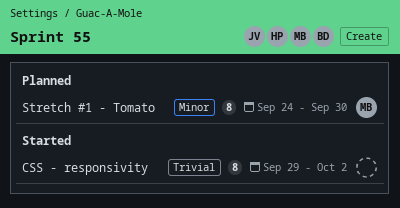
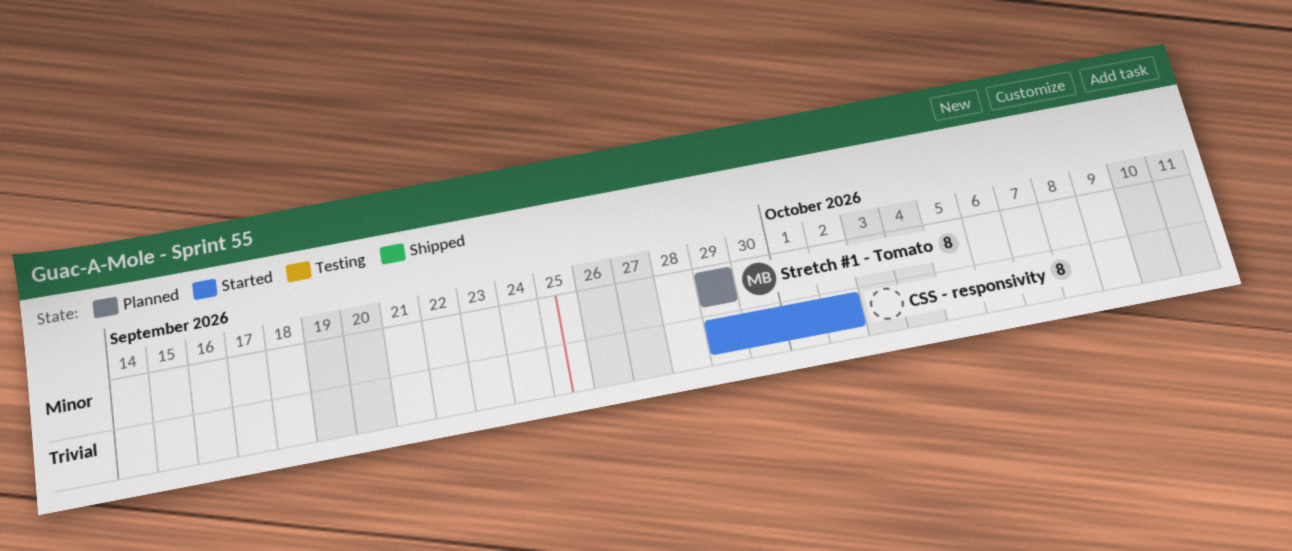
Stretch #1 - Tomato, start: Sep 24 -> Sep 29
Stretch #1 - Tomato, due: Sep 30 -> Sep 29

